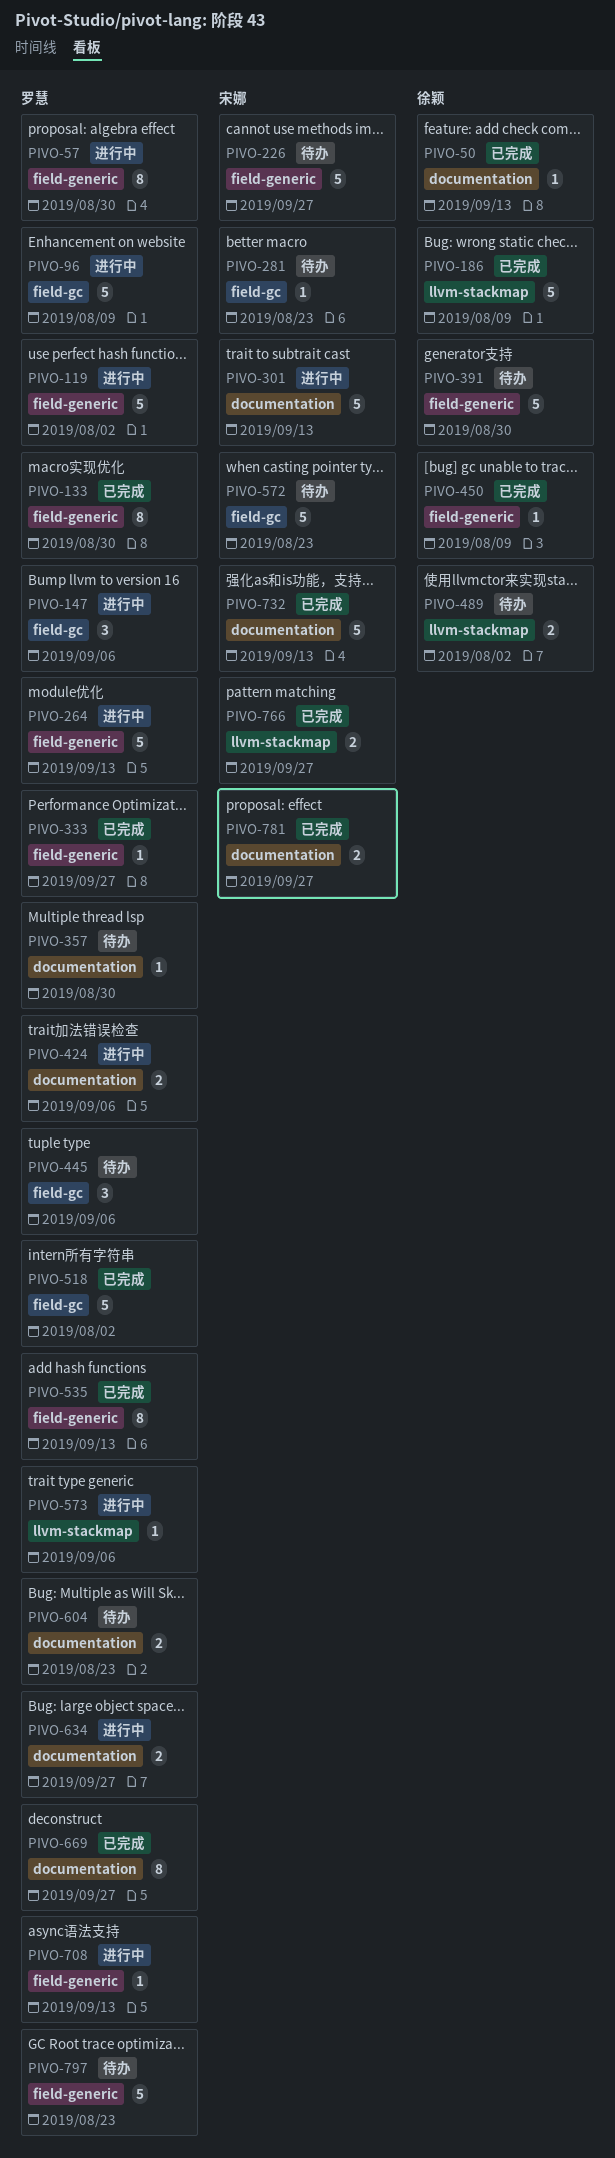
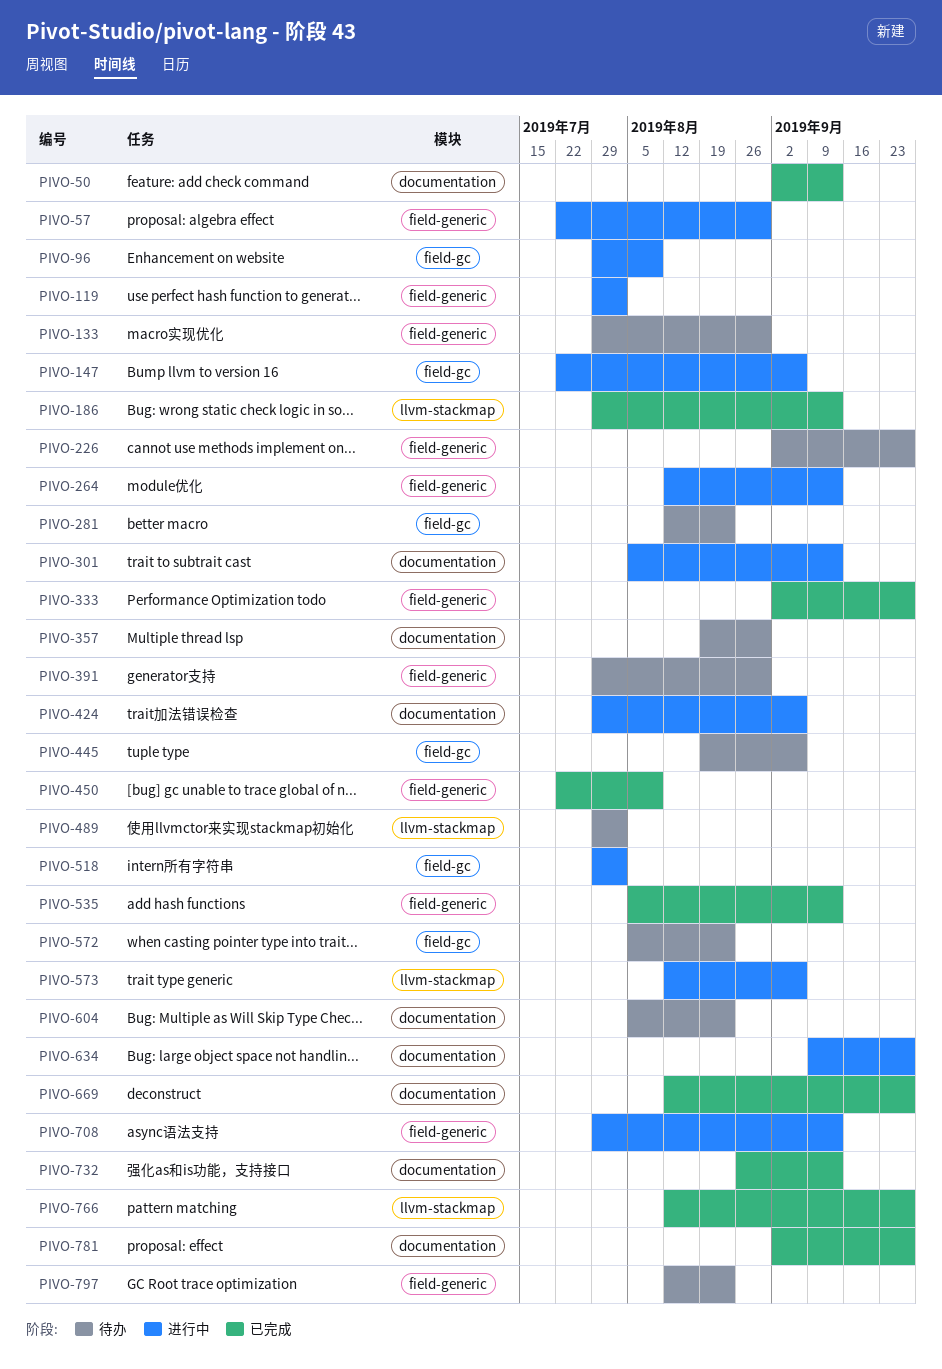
PIVO-133, status: 已完成 -> 待办
PIVO-186, due: Aug 9 -> Sep 13
PIVO-518, status: 已完成 -> 进行中

